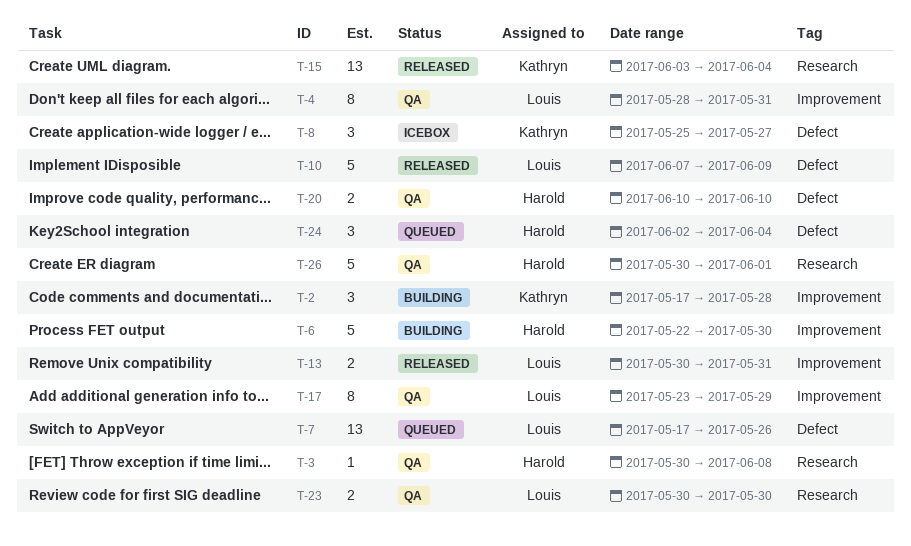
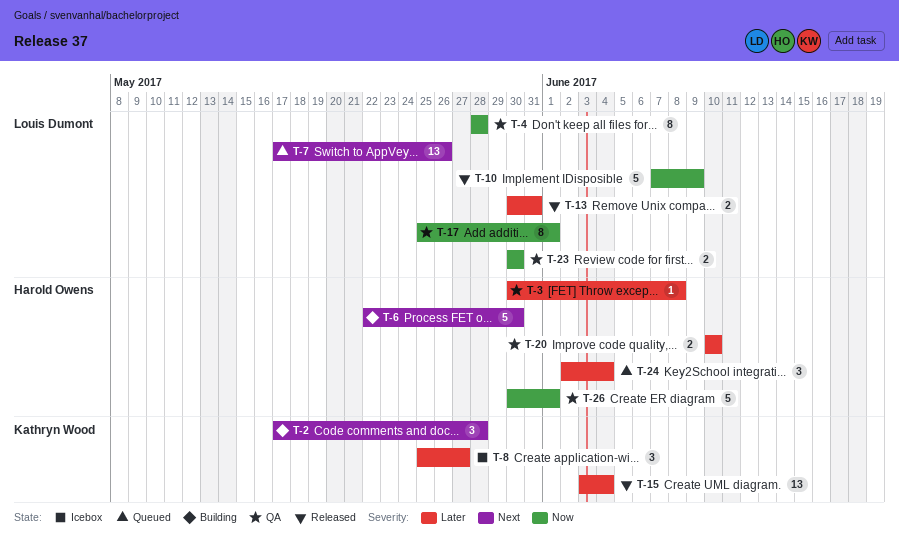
T-4, due: May 31 -> May 28
T-17, start: May 23 -> May 25
T-17, due: May 29 -> Jun 1

